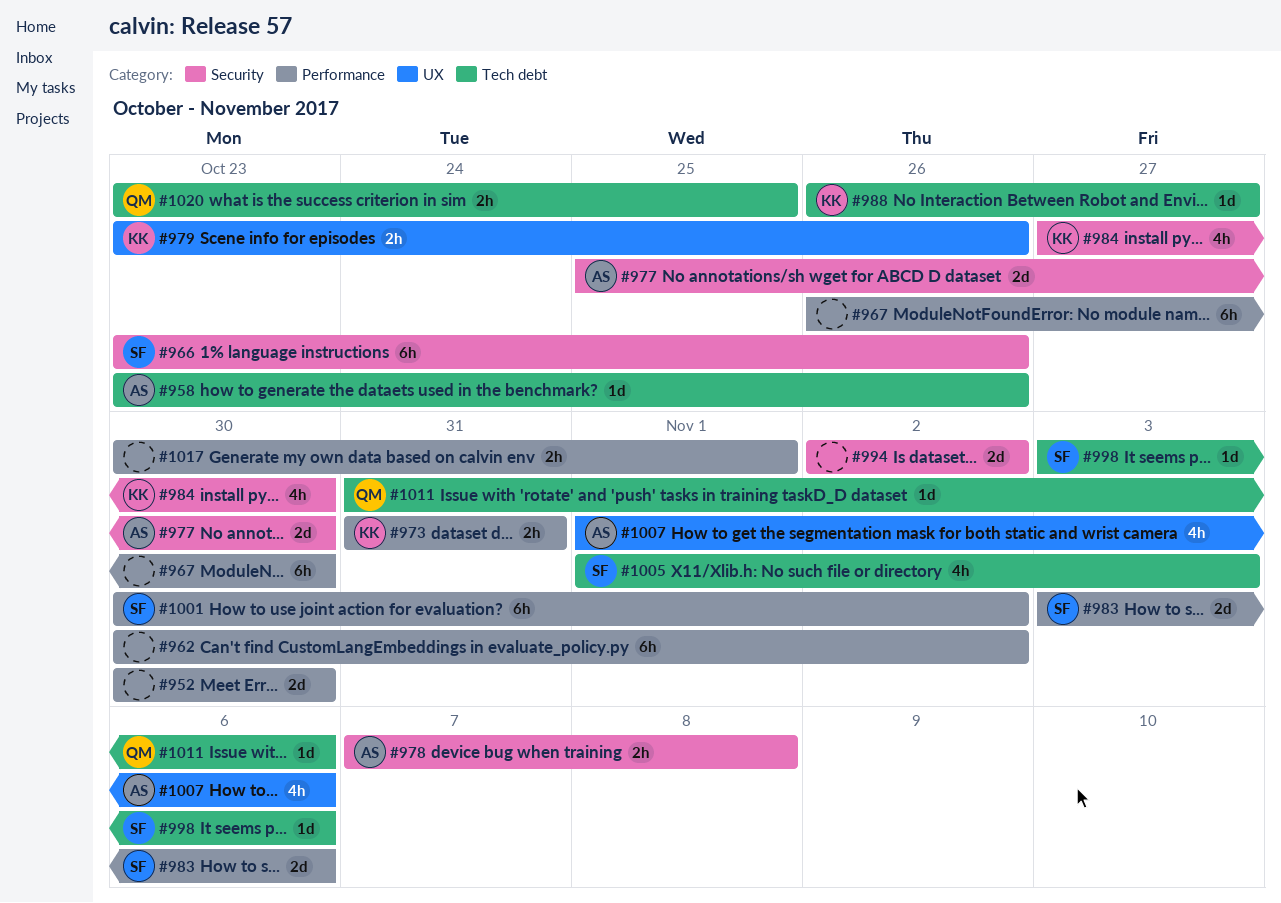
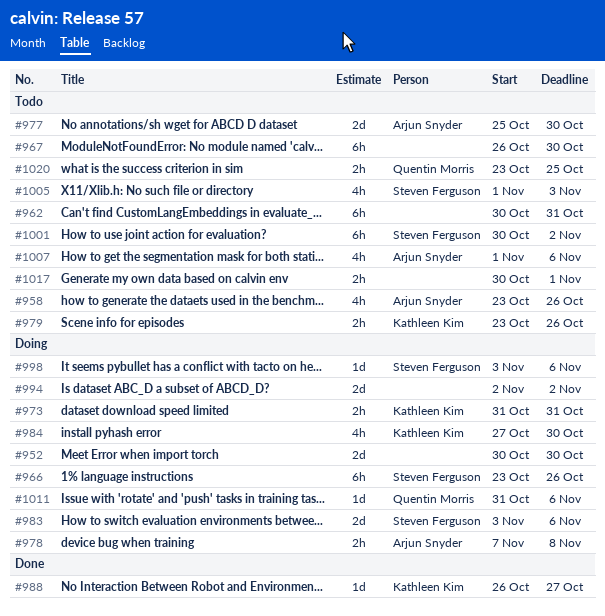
#958, estimate: 1d -> 4h
#962, due: Nov 2 -> Oct 31

